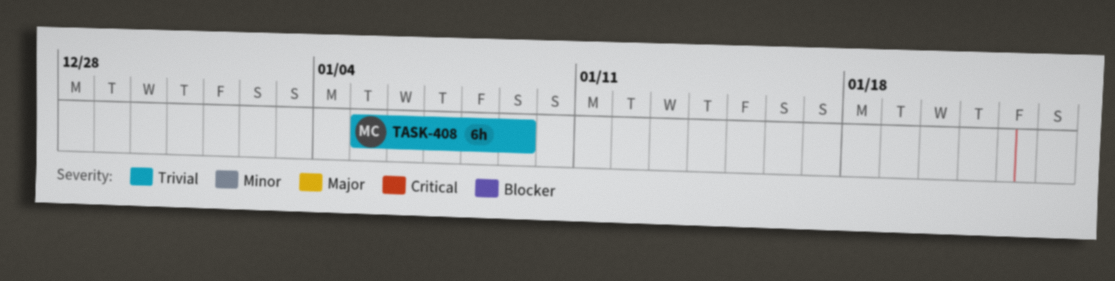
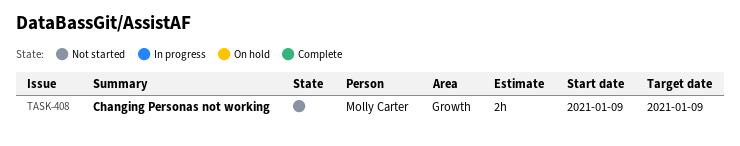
TASK-408, estimate: 6h -> 2h
TASK-408, start: Jan 5 -> Jan 9

